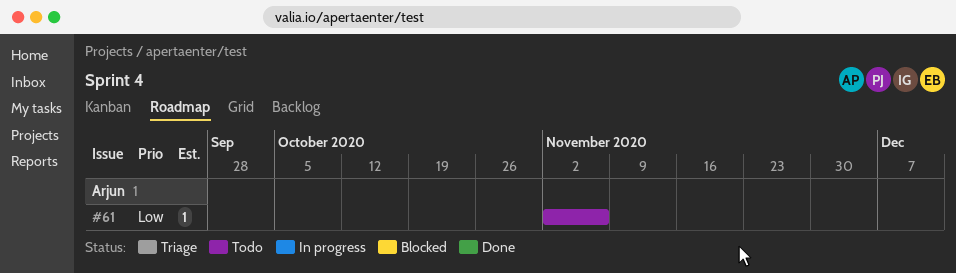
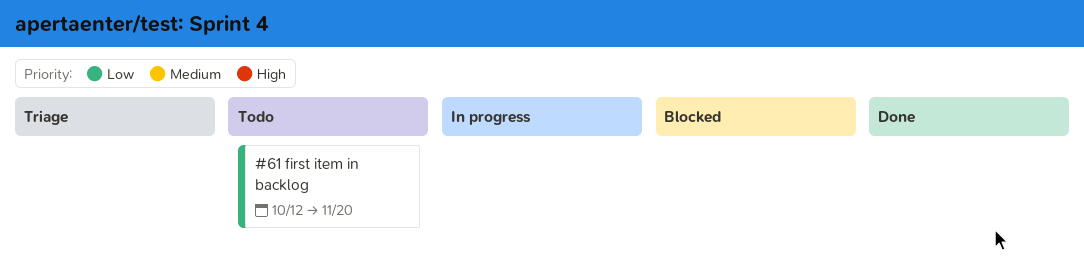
#61, start: Nov 2 -> Oct 12
#61, due: Nov 6 -> Nov 20

